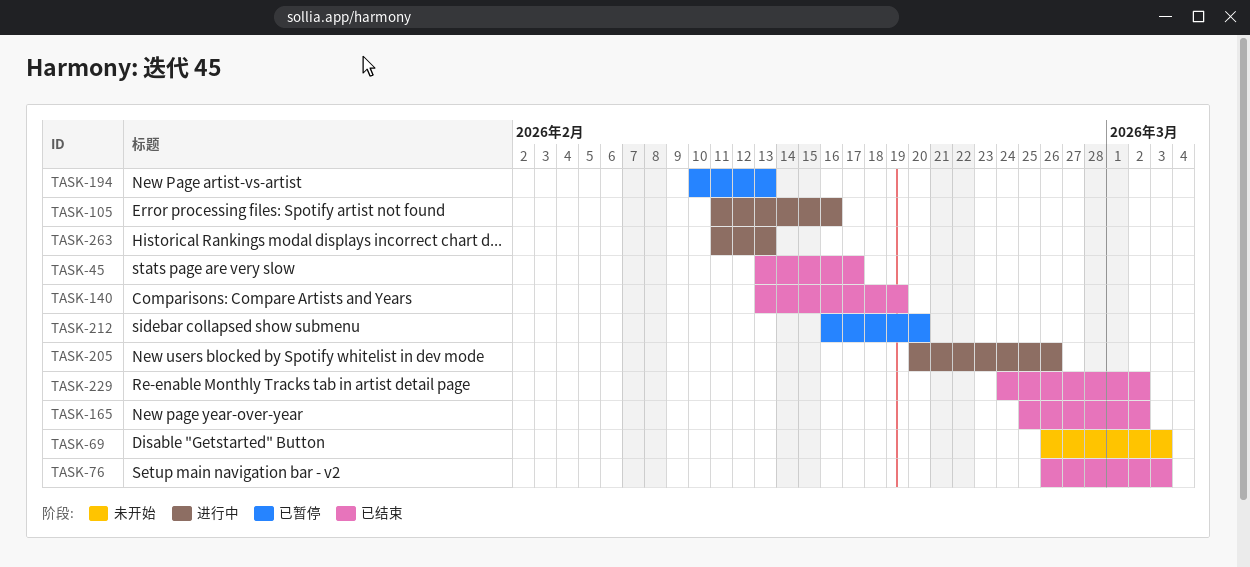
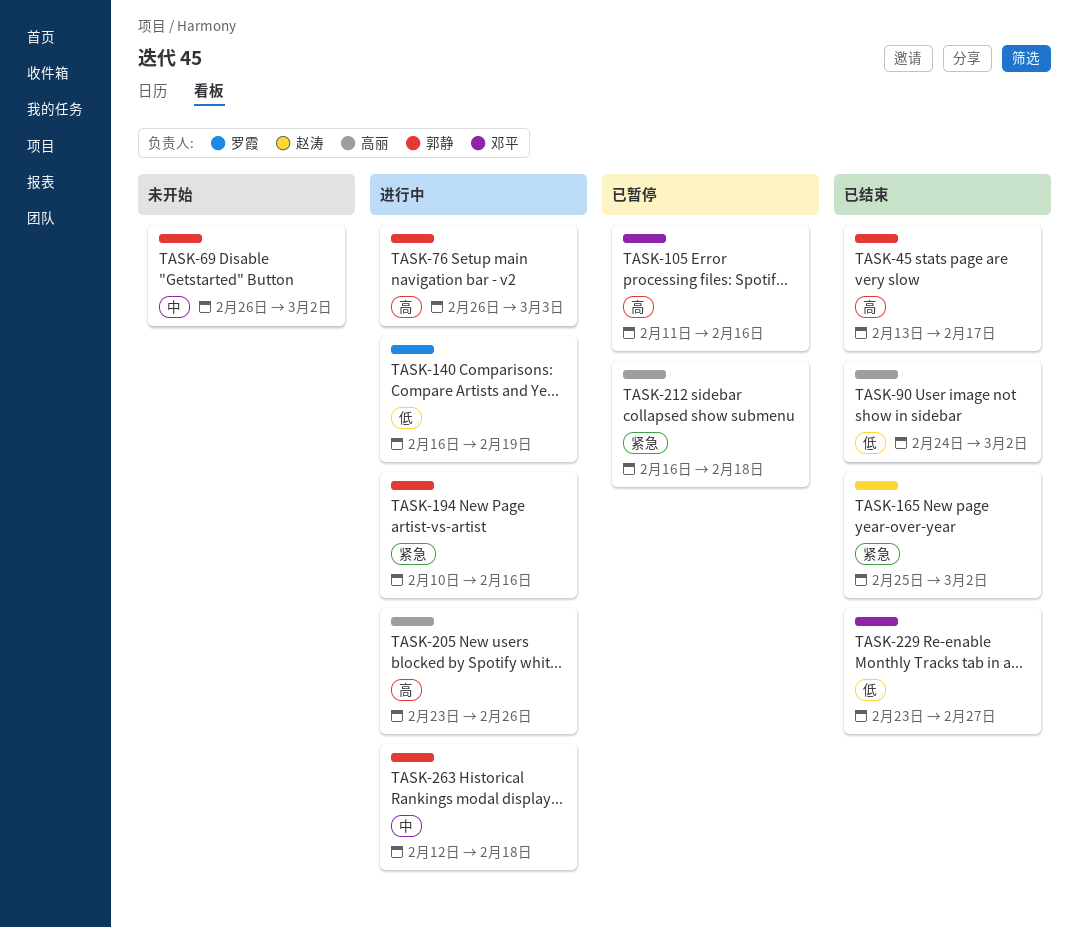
TASK-69, due: Mar 3 -> Mar 2
TASK-76, status: 已结束 -> 进行中
TASK-90: none -> present
TASK-105, status: 进行中 -> 已暂停
TASK-140, status: 已结束 -> 进行中
TASK-140, start: Feb 13 -> Feb 16
TASK-194, status: 已暂停 -> 进行中
TASK-194, due: Feb 13 -> Feb 16
TASK-205, start: Feb 20 -> Feb 23
TASK-212, due: Feb 20 -> Feb 18
TASK-229, start: Feb 24 -> Feb 23
TASK-229, due: Mar 2 -> Feb 27
TASK-263, start: Feb 11 -> Feb 12
TASK-263, due: Feb 13 -> Feb 18

